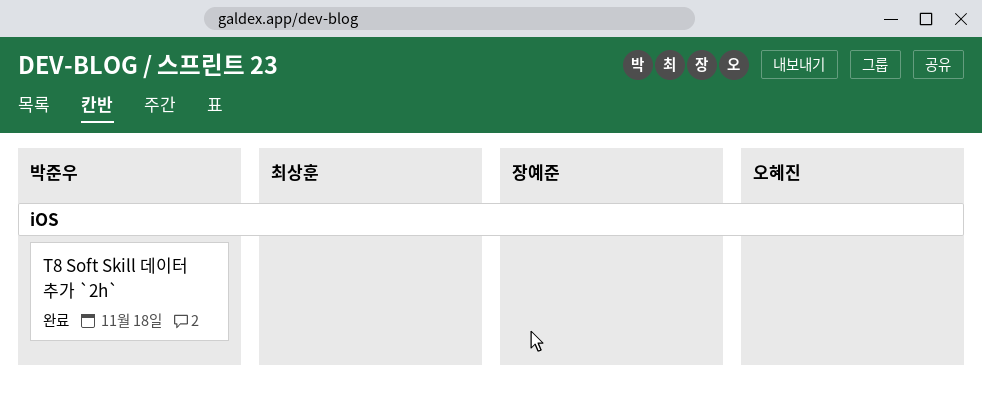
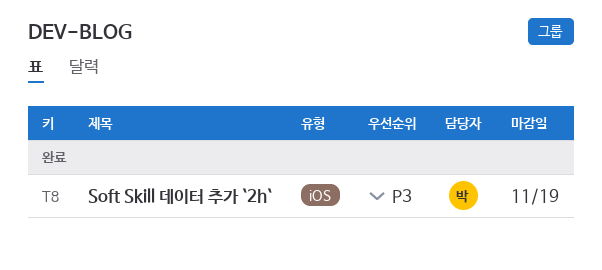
T8, due: Nov 18 -> Nov 19

